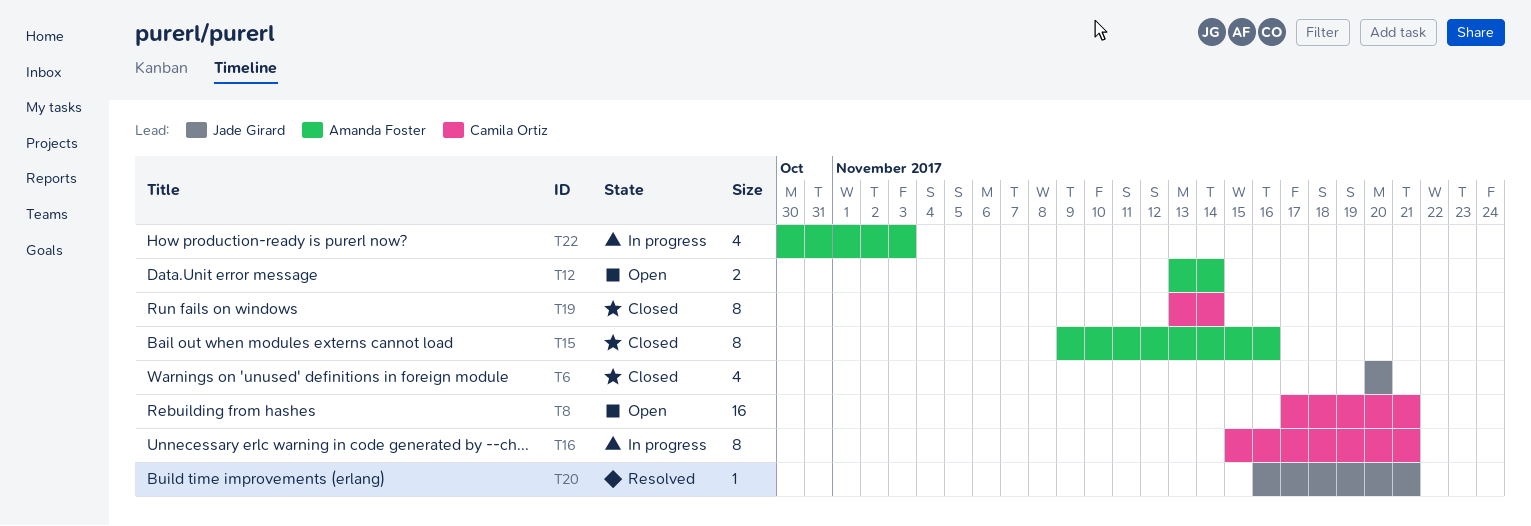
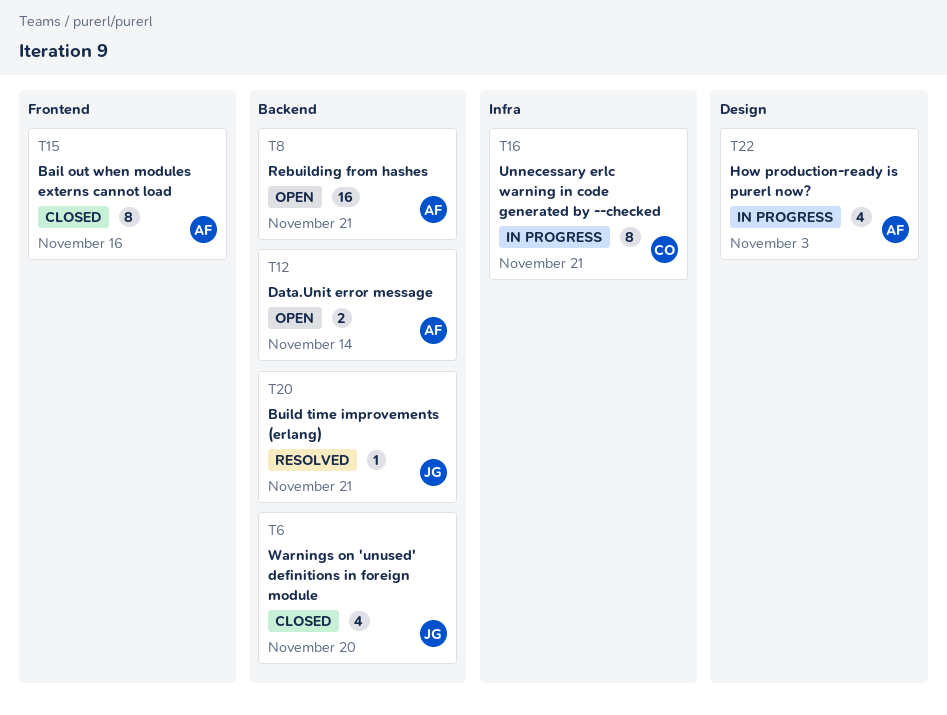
T8, owner: Camila Ortiz -> Amanda Foster
T19: present -> none

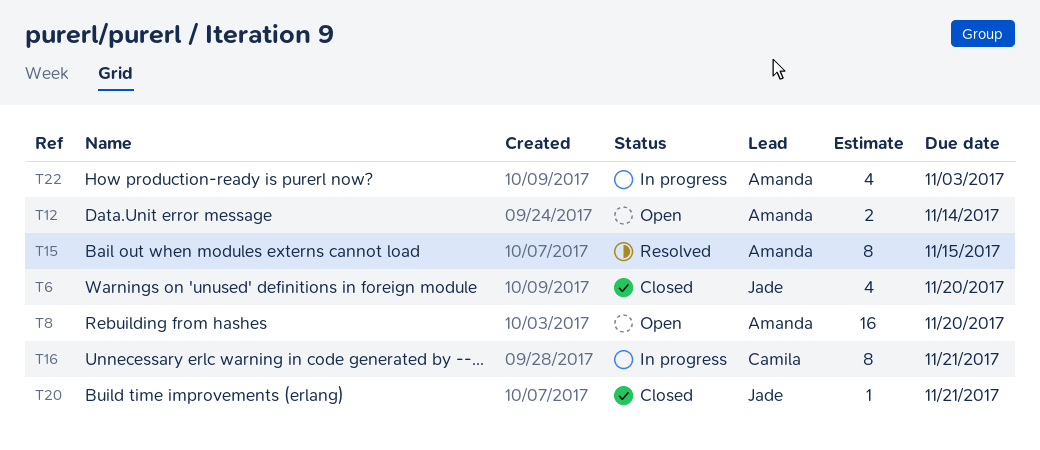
T8, due: Nov 21 -> Nov 20
T15, status: Closed -> Resolved
T15, due: Nov 16 -> Nov 15
T20, status: Resolved -> Closed

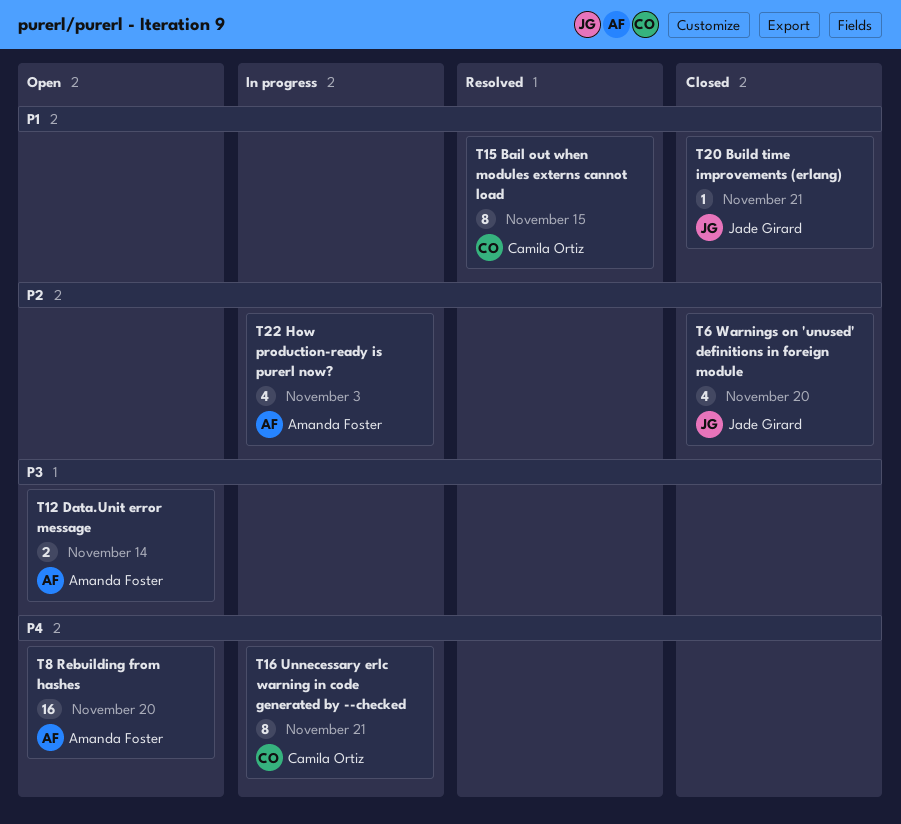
T15, owner: Amanda Foster -> Camila Ortiz

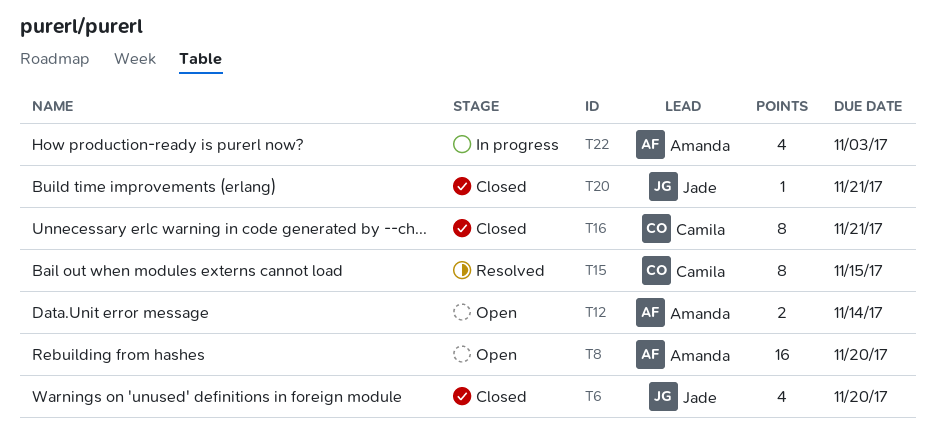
T16, status: In progress -> Closed

